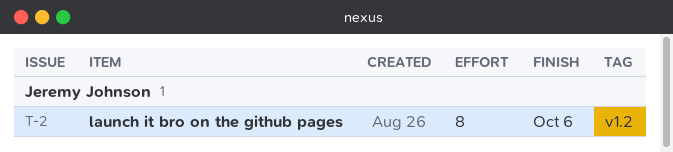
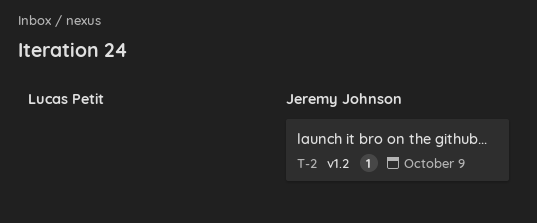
T-2, estimate: 8 -> 1
T-2, due: Oct 6 -> Oct 9

